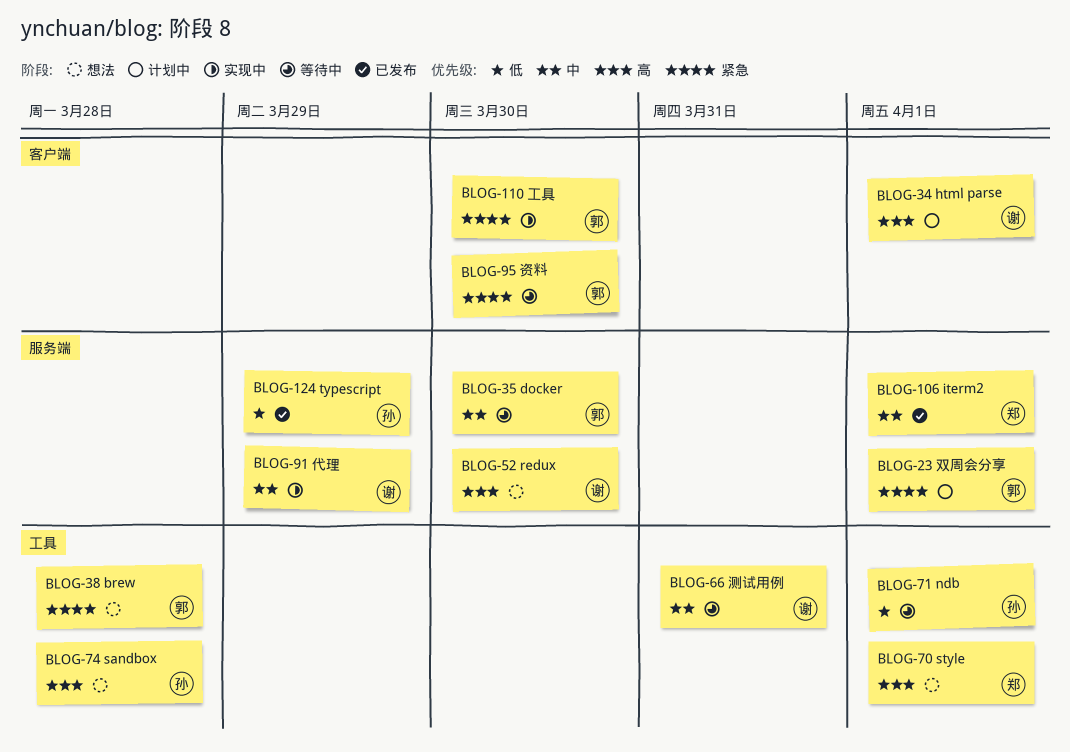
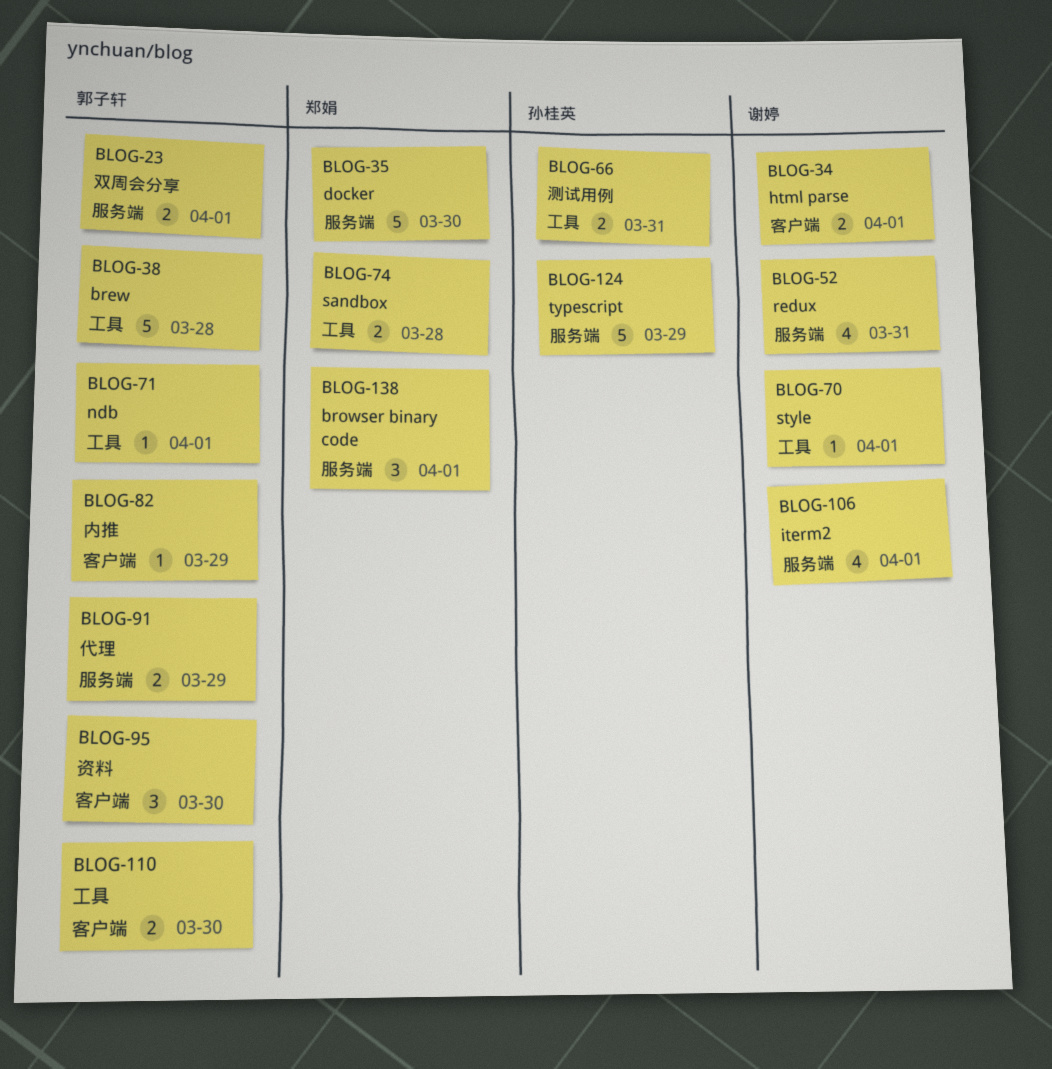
BLOG-35, owner: 郭子轩 -> 郑娟
BLOG-52, due: Mar 30 -> Mar 31
BLOG-66, owner: 谢婷 -> 孙桂英
BLOG-70, owner: 郑娟 -> 谢婷
BLOG-71, owner: 孙桂英 -> 郭子轩
BLOG-74, owner: 孙桂英 -> 郑娟
BLOG-82: none -> present
BLOG-91, owner: 谢婷 -> 郭子轩
BLOG-106, owner: 郑娟 -> 谢婷
BLOG-138: none -> present

